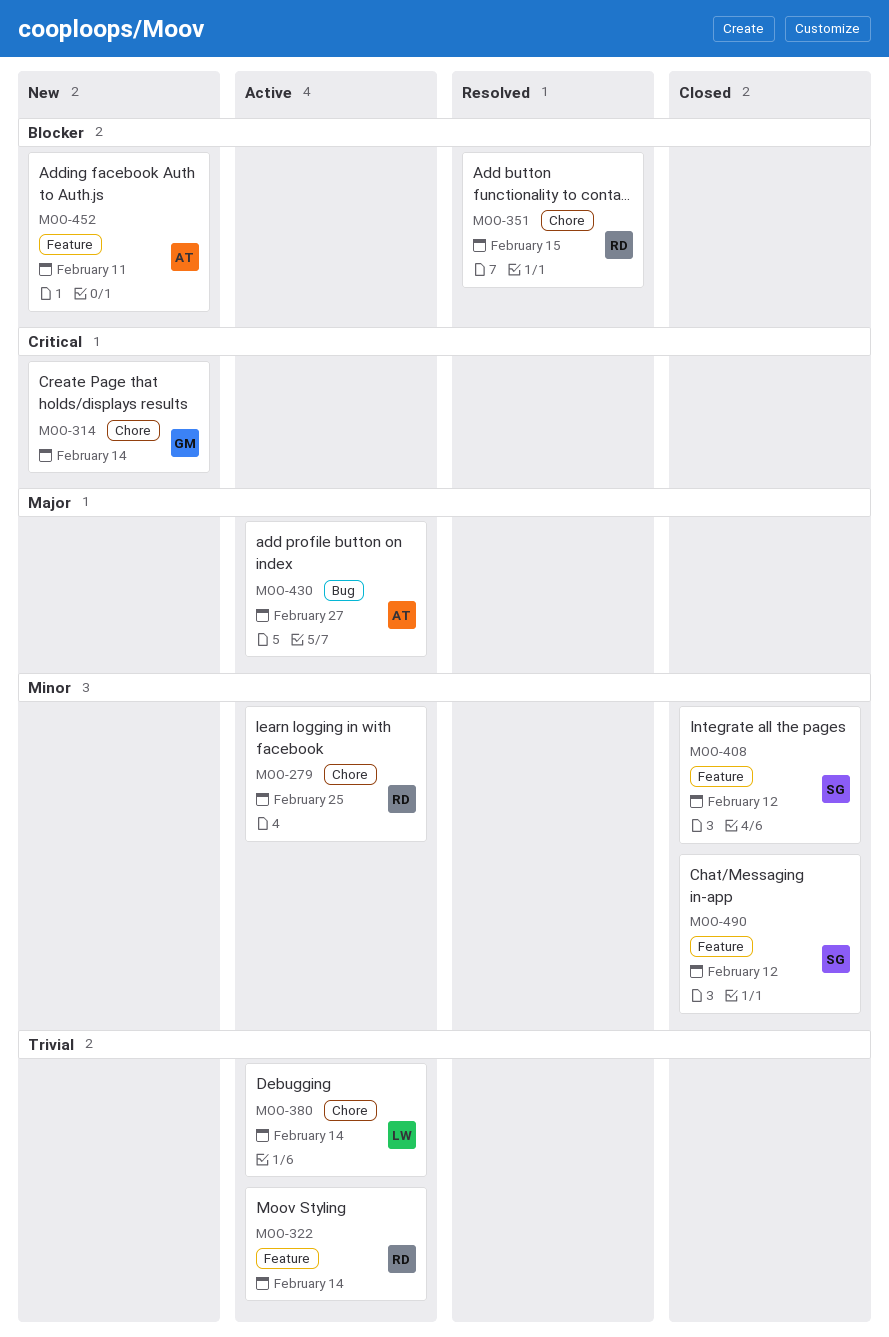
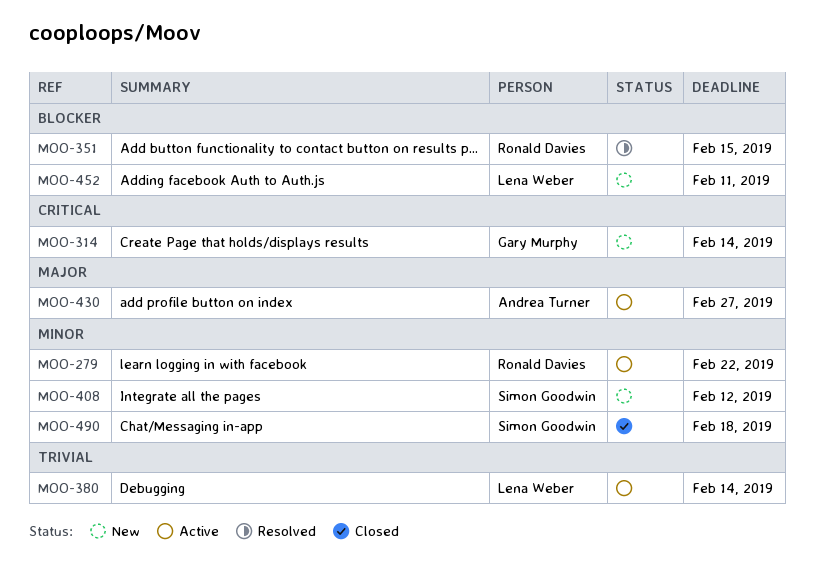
MOO-279, due: Feb 25 -> Feb 22
MOO-322: present -> none
MOO-408, status: Closed -> New
MOO-452, owner: Andrea Turner -> Lena Weber
MOO-490, due: Feb 12 -> Feb 18

